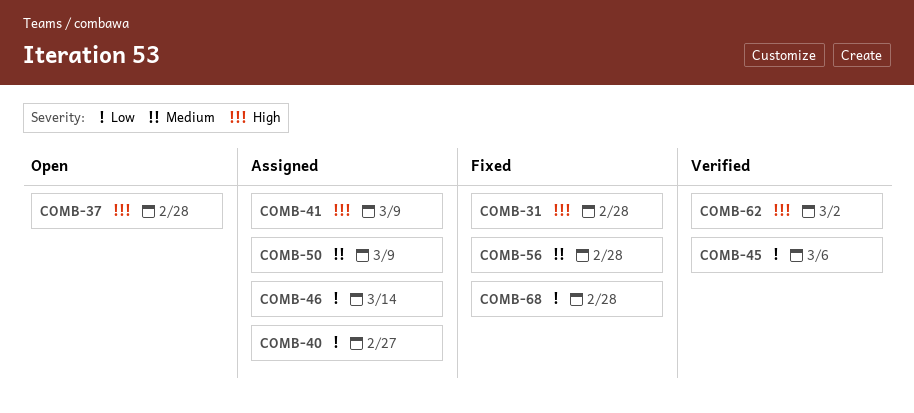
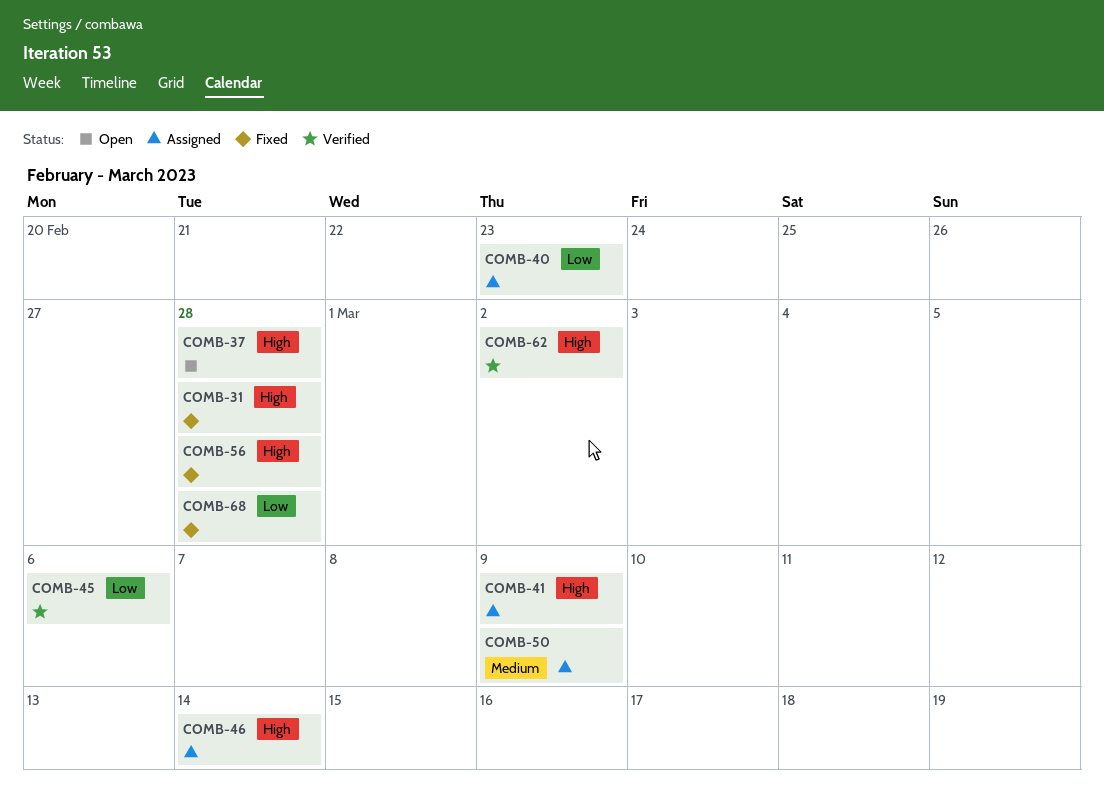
COMB-40, due: Feb 27 -> Feb 23
COMB-46, priority: Low -> High
COMB-56, priority: Medium -> High

